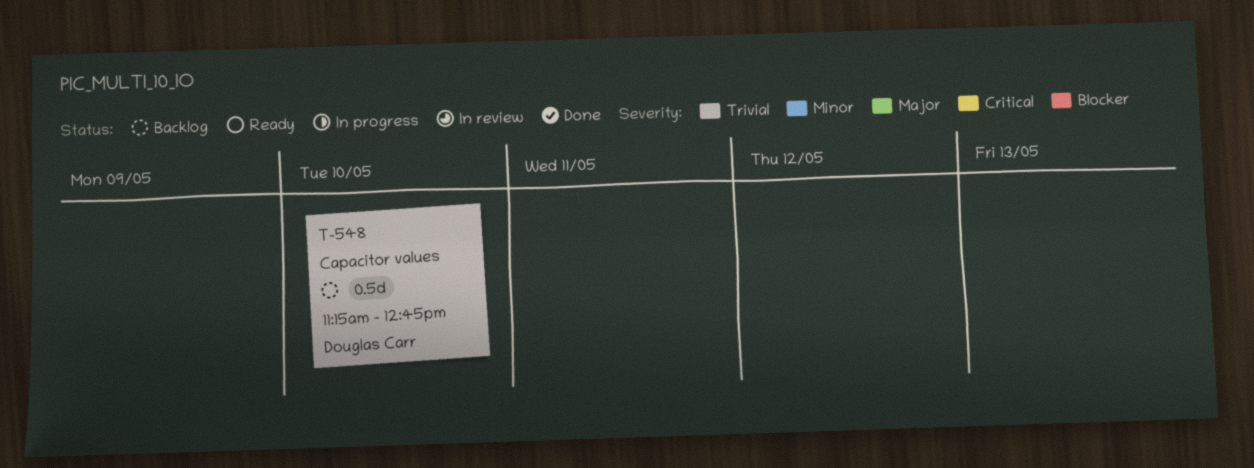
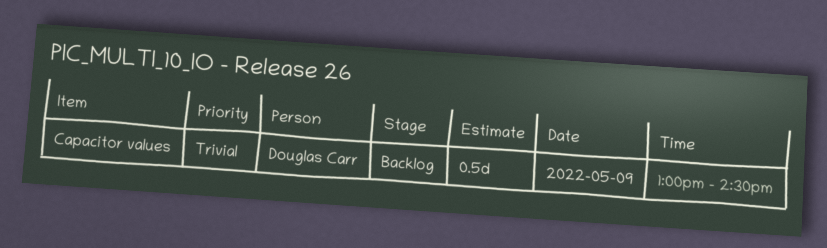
Capacitor values, day: May 10 -> May 9
Capacitor values, begins: 11:15 -> 13:00
Capacitor values, ends: 12:45 -> 14:30

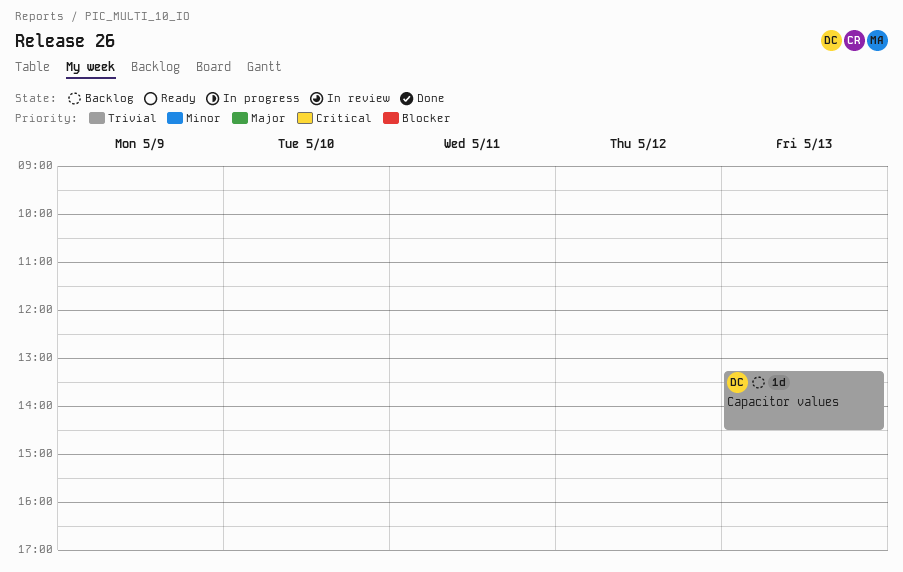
Capacitor values, estimate: 0.5d -> 1d
Capacitor values, day: May 9 -> May 13
Capacitor values, begins: 13:00 -> 13:15

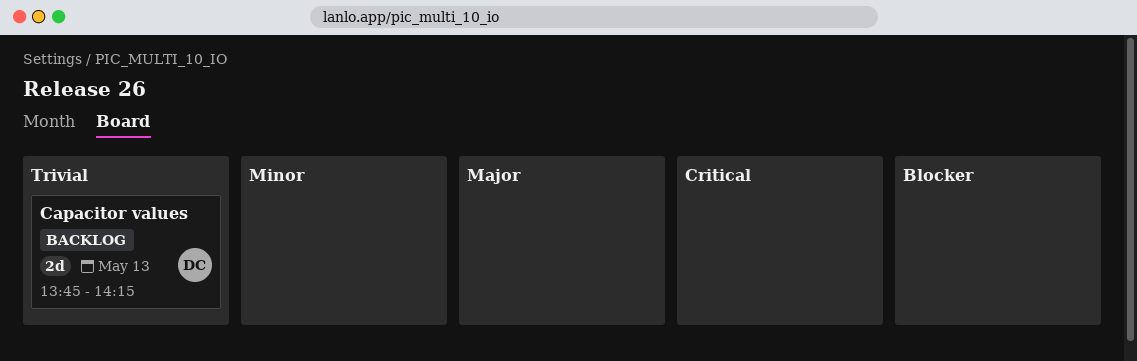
Capacitor values, estimate: 1d -> 2d
Capacitor values, begins: 13:15 -> 13:45
Capacitor values, ends: 14:30 -> 14:15

